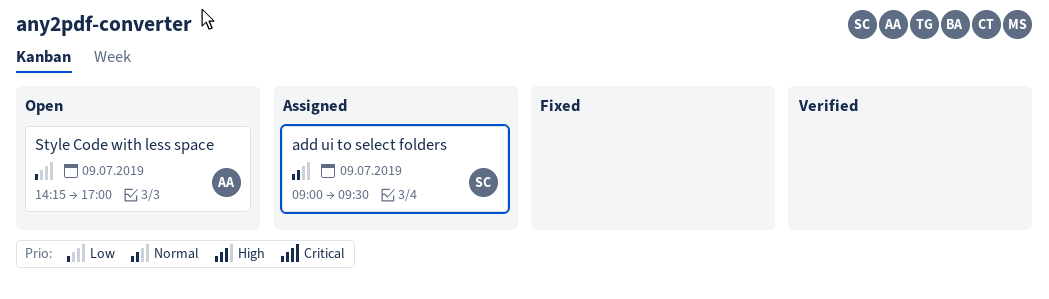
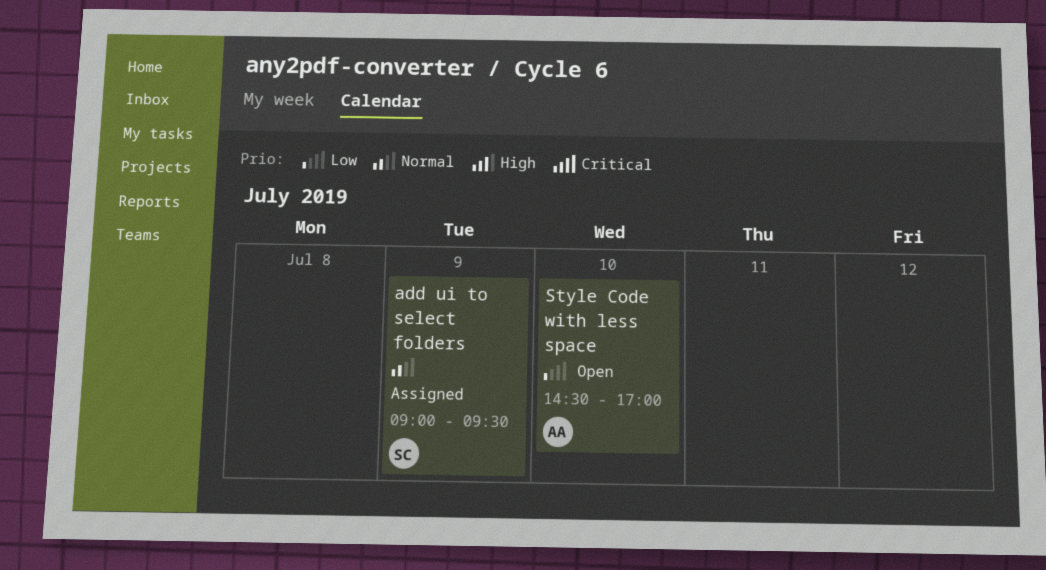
Style Code with less space, day: Jul 9 -> Jul 10
Style Code with less space, begins: 14:15 -> 14:30

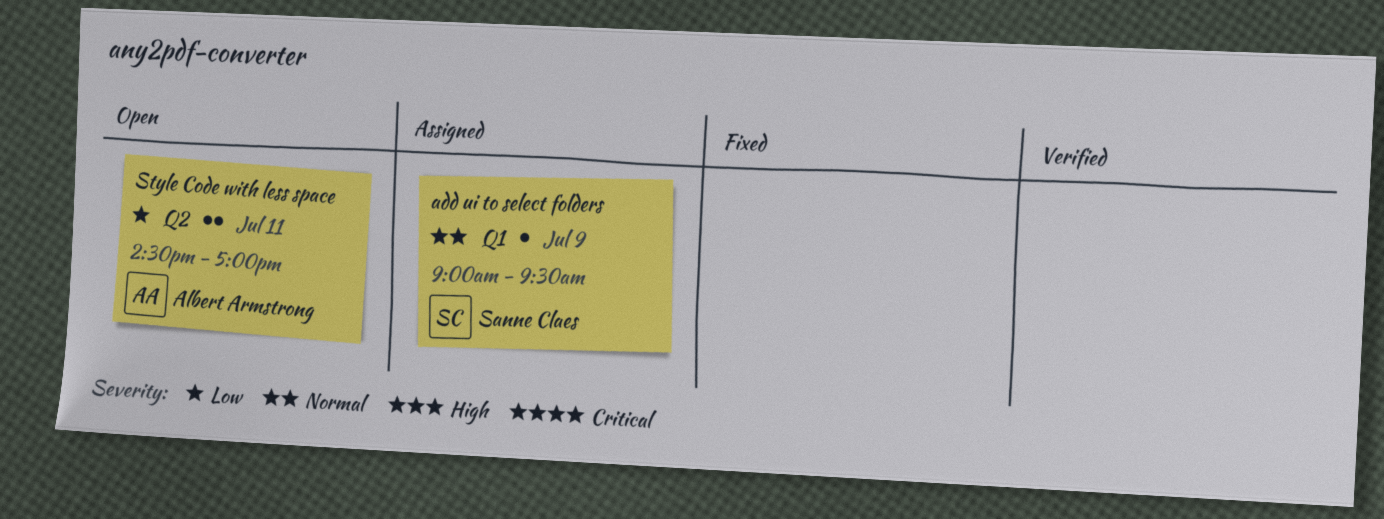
Style Code with less space, day: Jul 10 -> Jul 11

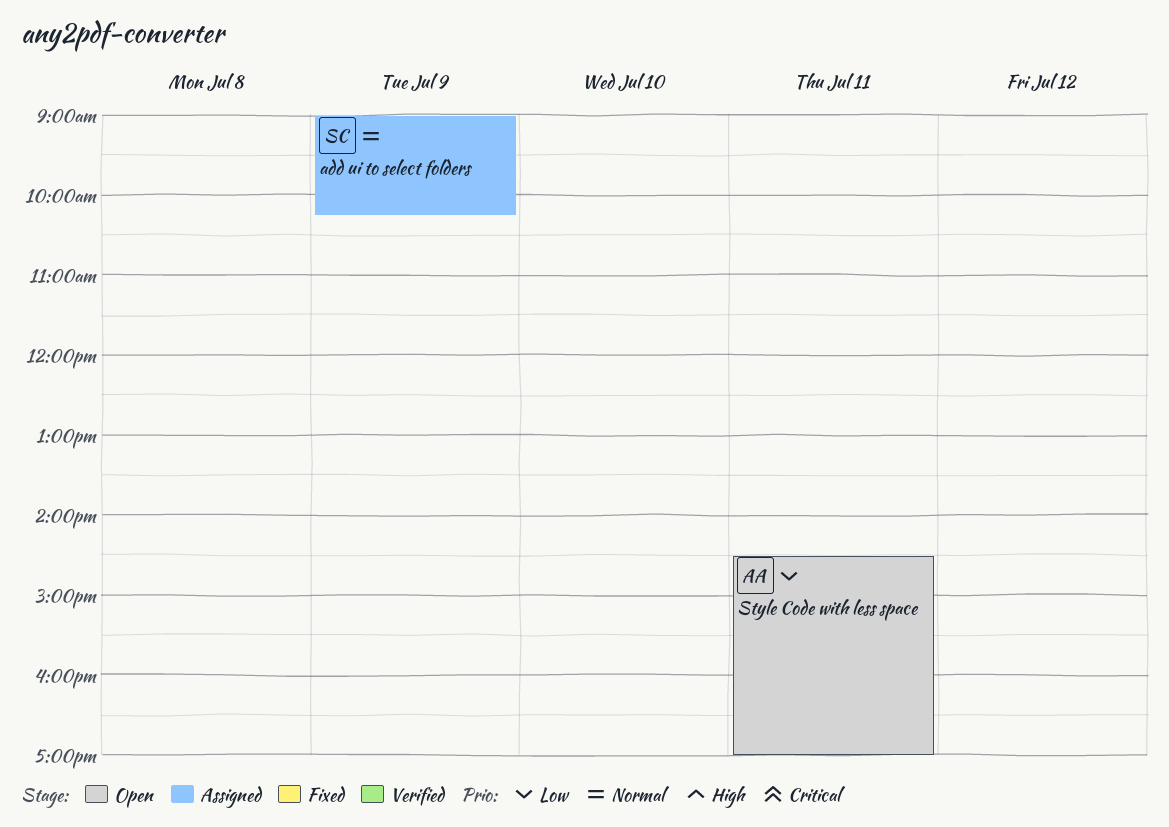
add ui to select folders, ends: 09:30 -> 10:15

